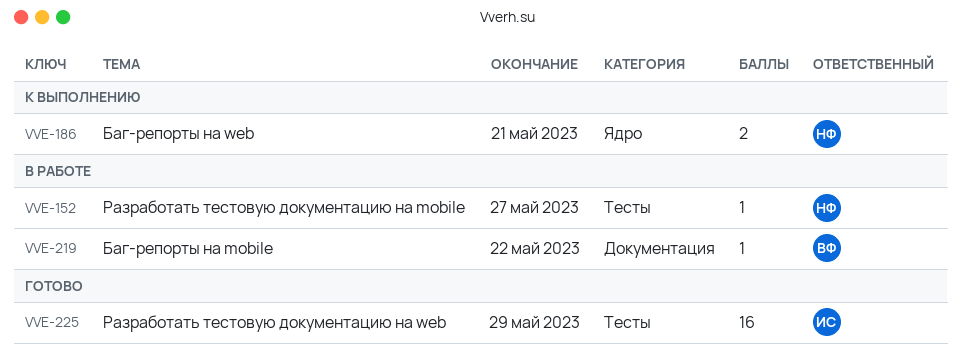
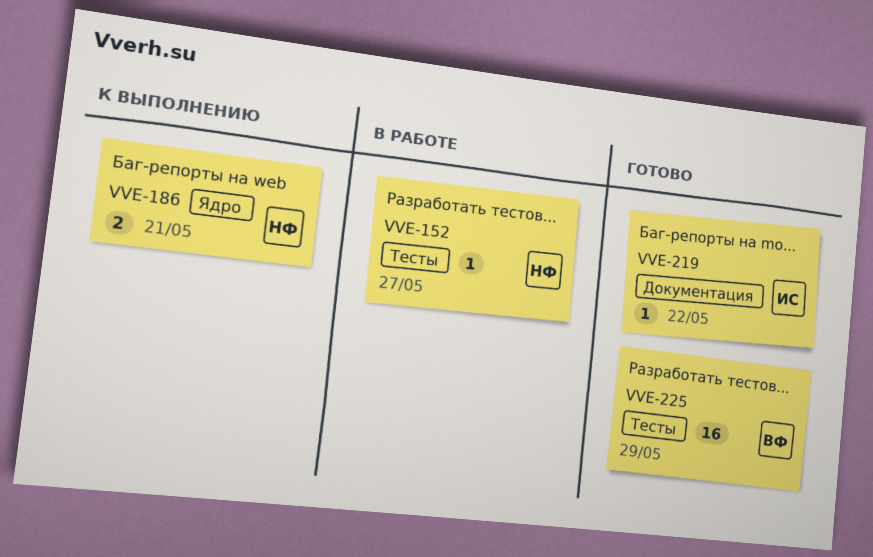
VVE-219, status: В работе -> Готово
VVE-219, owner: ВФ -> ИС
VVE-225, owner: ИС -> ВФ

